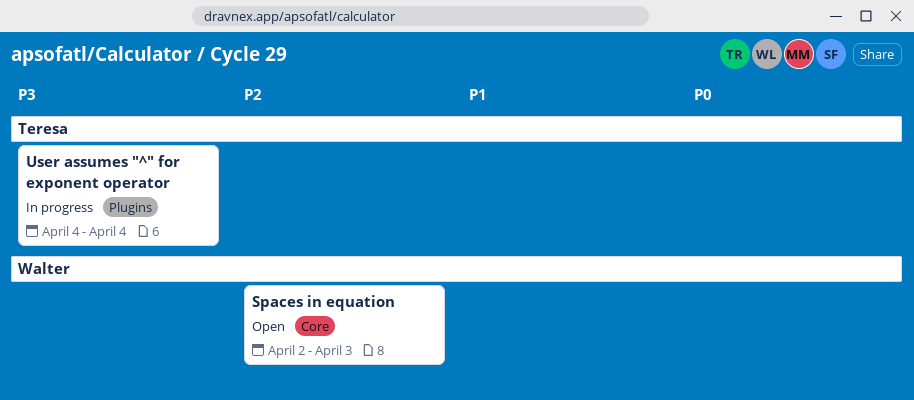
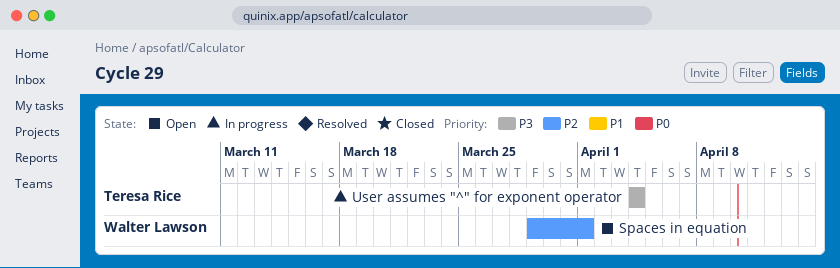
Spaces in equation, start: Apr 2 -> Mar 29
Spaces in equation, due: Apr 3 -> Apr 1

